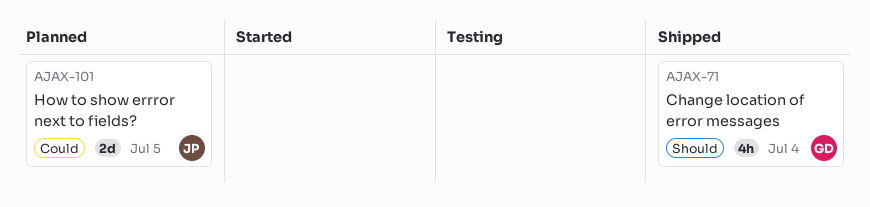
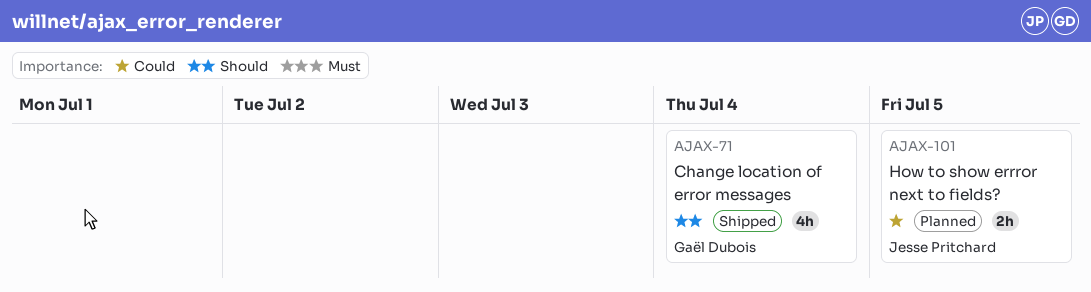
AJAX-101, estimate: 2d -> 2h

